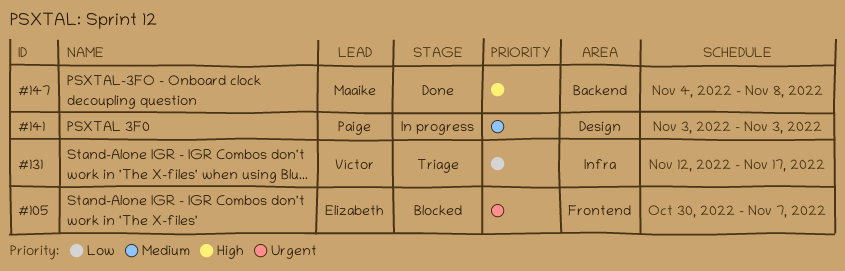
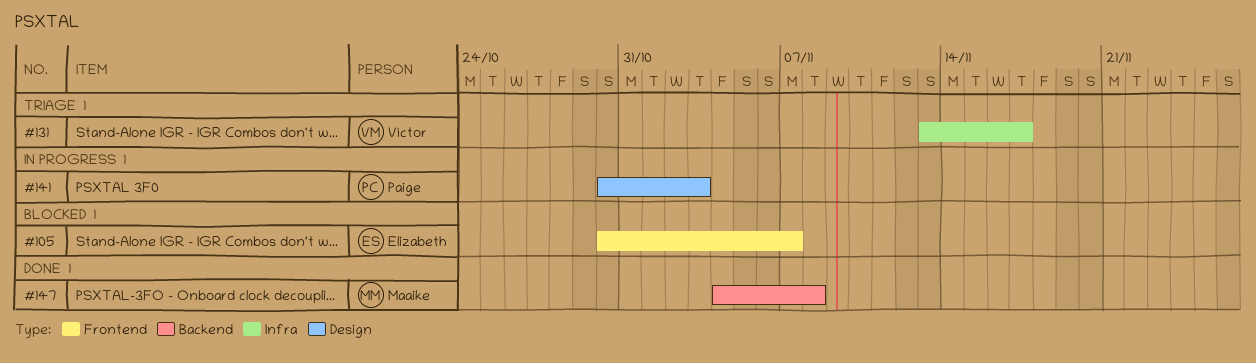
#131, start: Nov 12 -> Nov 13
#141, start: Nov 3 -> Oct 30

